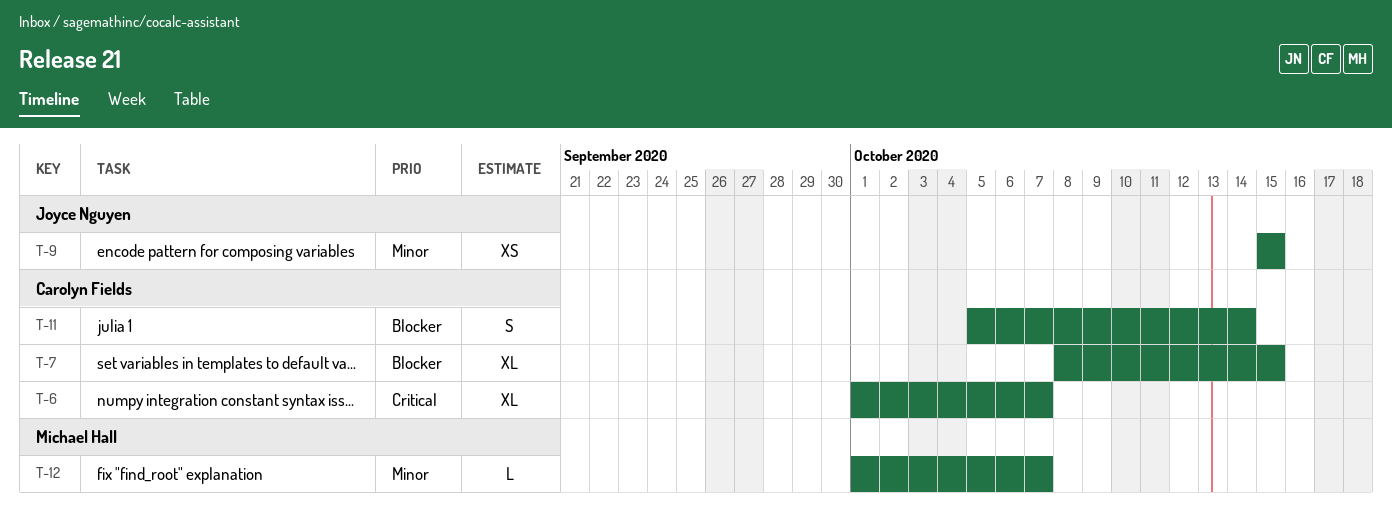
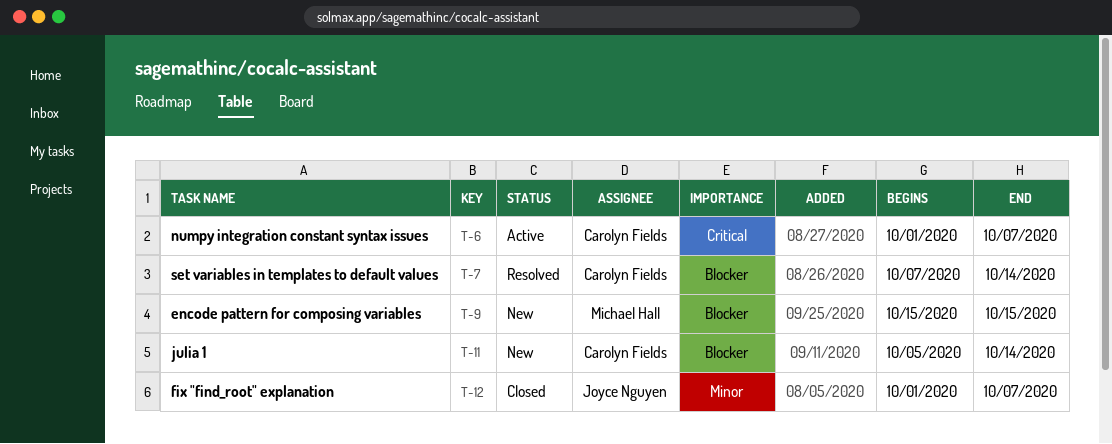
T-7, start: Oct 8 -> Oct 7
T-7, due: Oct 15 -> Oct 14
T-9, owner: Joyce Nguyen -> Michael Hall
T-9, priority: Minor -> Blocker
T-12, owner: Michael Hall -> Joyce Nguyen

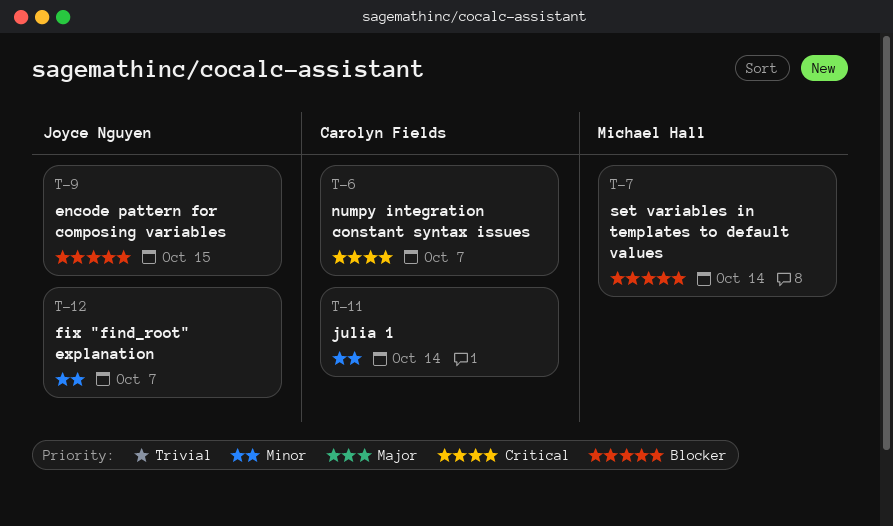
T-7, owner: Carolyn Fields -> Michael Hall
T-9, owner: Michael Hall -> Joyce Nguyen
T-11, priority: Blocker -> Minor

